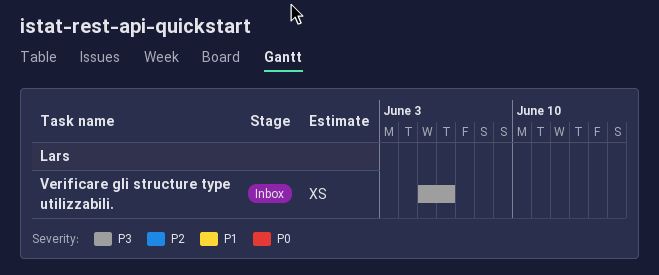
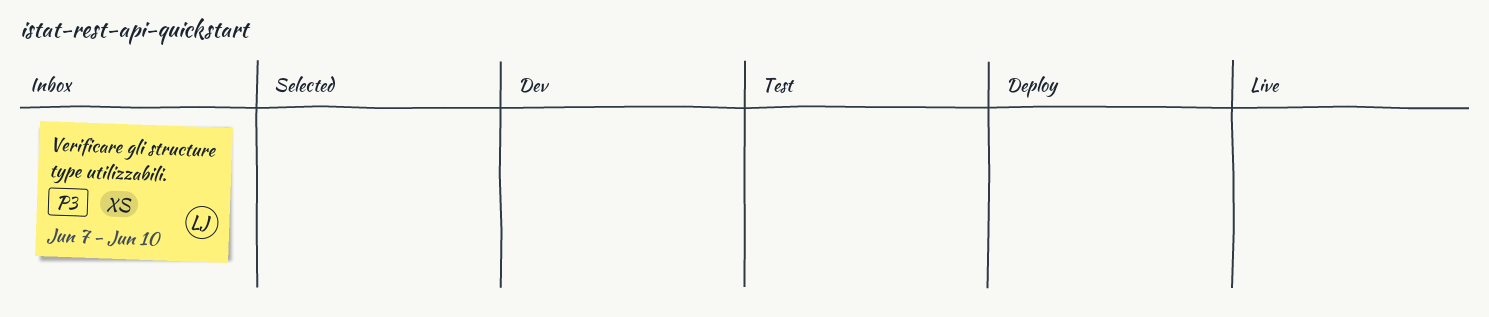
Verificare gli structure type utilizzabili., start: Jun 5 -> Jun 7
Verificare gli structure type utilizzabili., due: Jun 6 -> Jun 10

